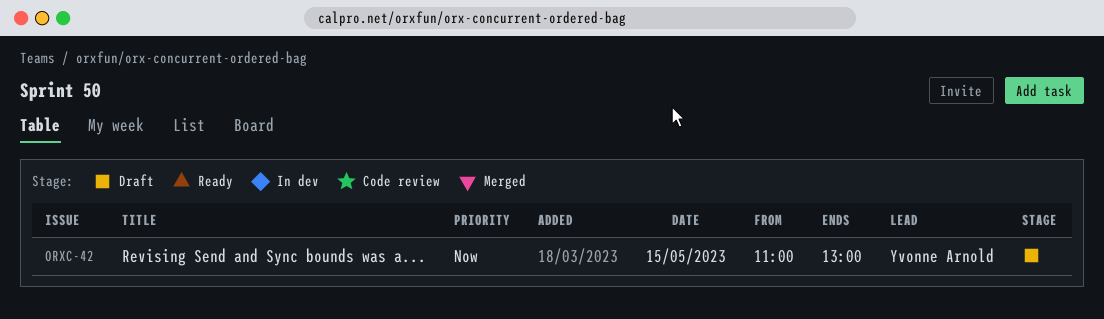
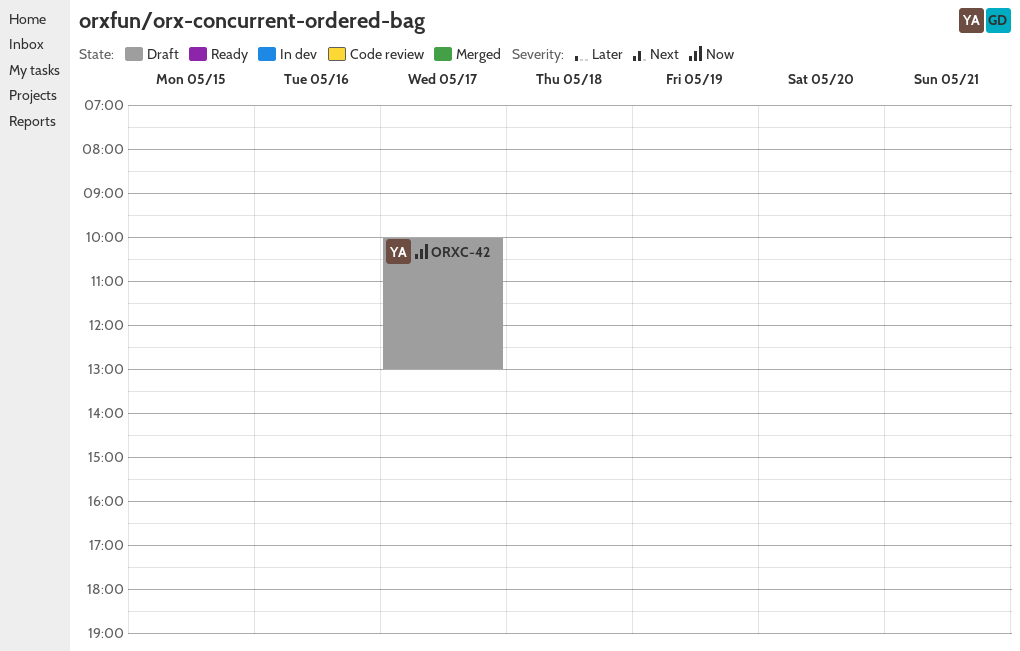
ORXC-42, day: May 15 -> May 17
ORXC-42, begins: 11:00 -> 10:00

